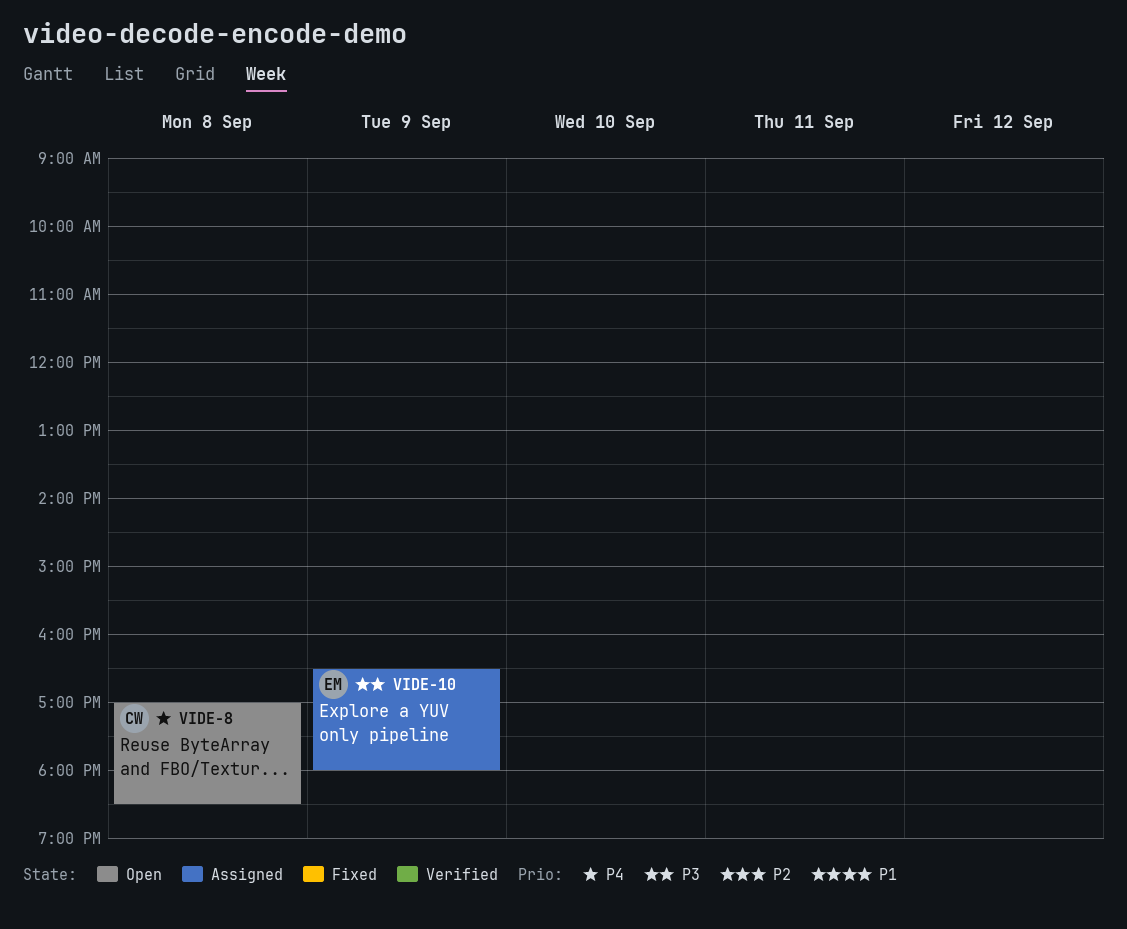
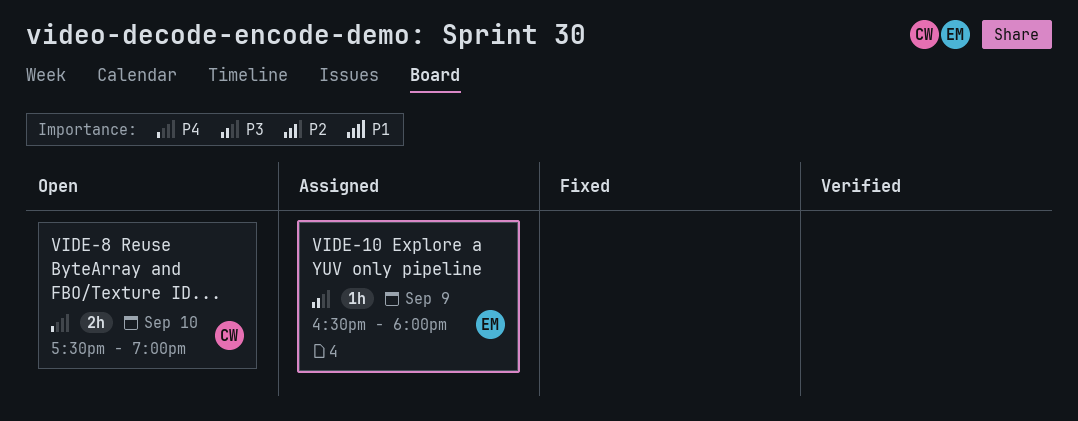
VIDE-8, day: Sep 8 -> Sep 10
VIDE-8, begins: 17:00 -> 17:30
VIDE-8, ends: 18:30 -> 19:00

